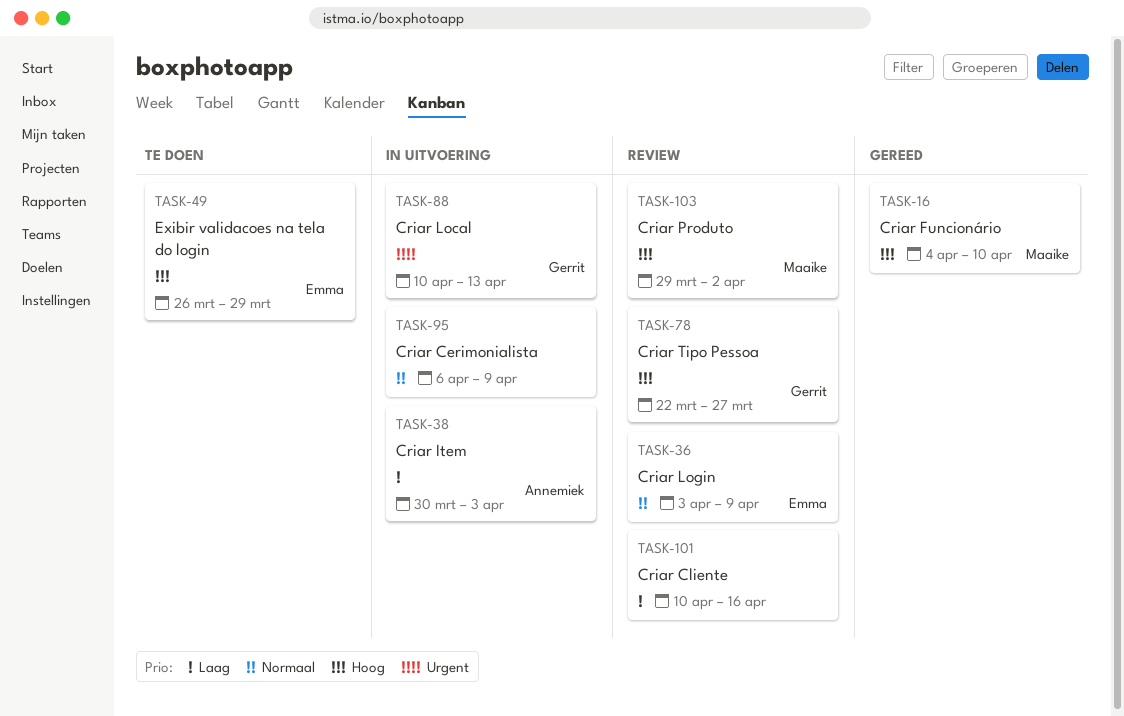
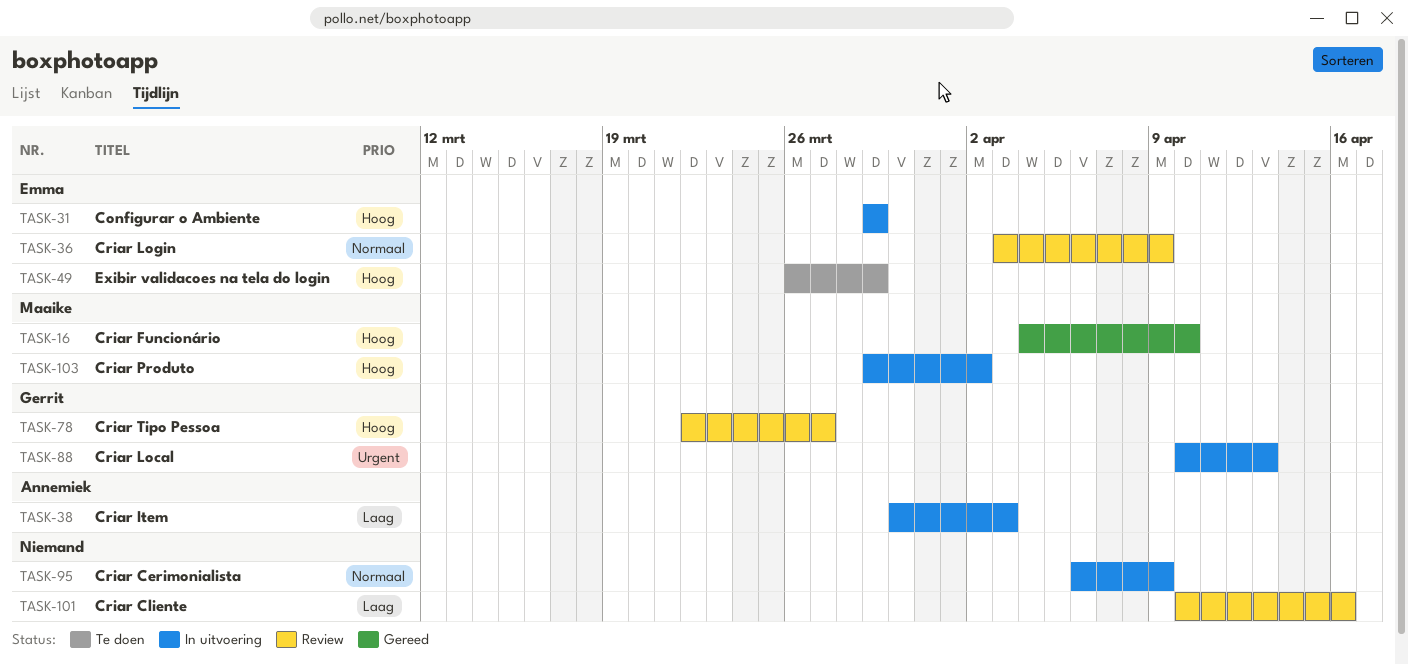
TASK-31: none -> present
TASK-103, status: Review -> In uitvoering

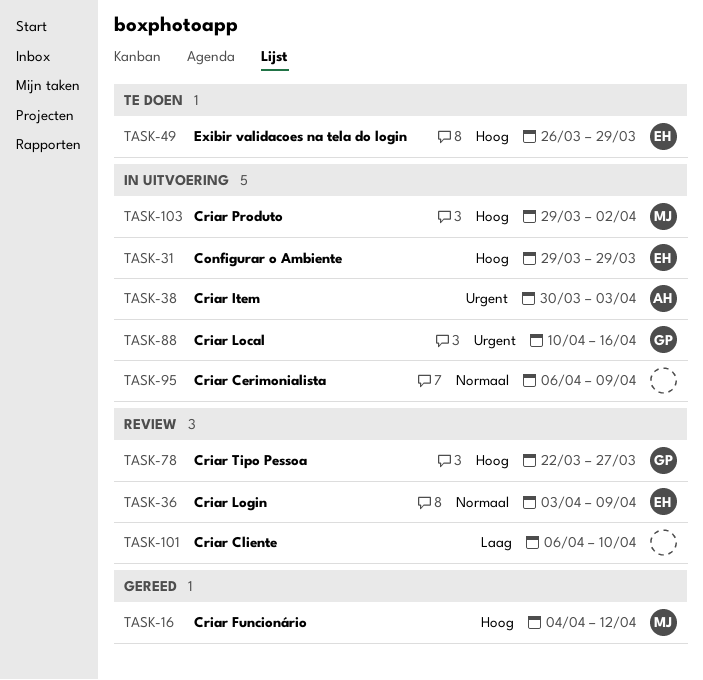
TASK-16, due: Apr 10 -> Apr 12
TASK-38, priority: Laag -> Urgent
TASK-88, due: Apr 13 -> Apr 16
TASK-101, start: Apr 10 -> Apr 6
TASK-101, due: Apr 16 -> Apr 10

